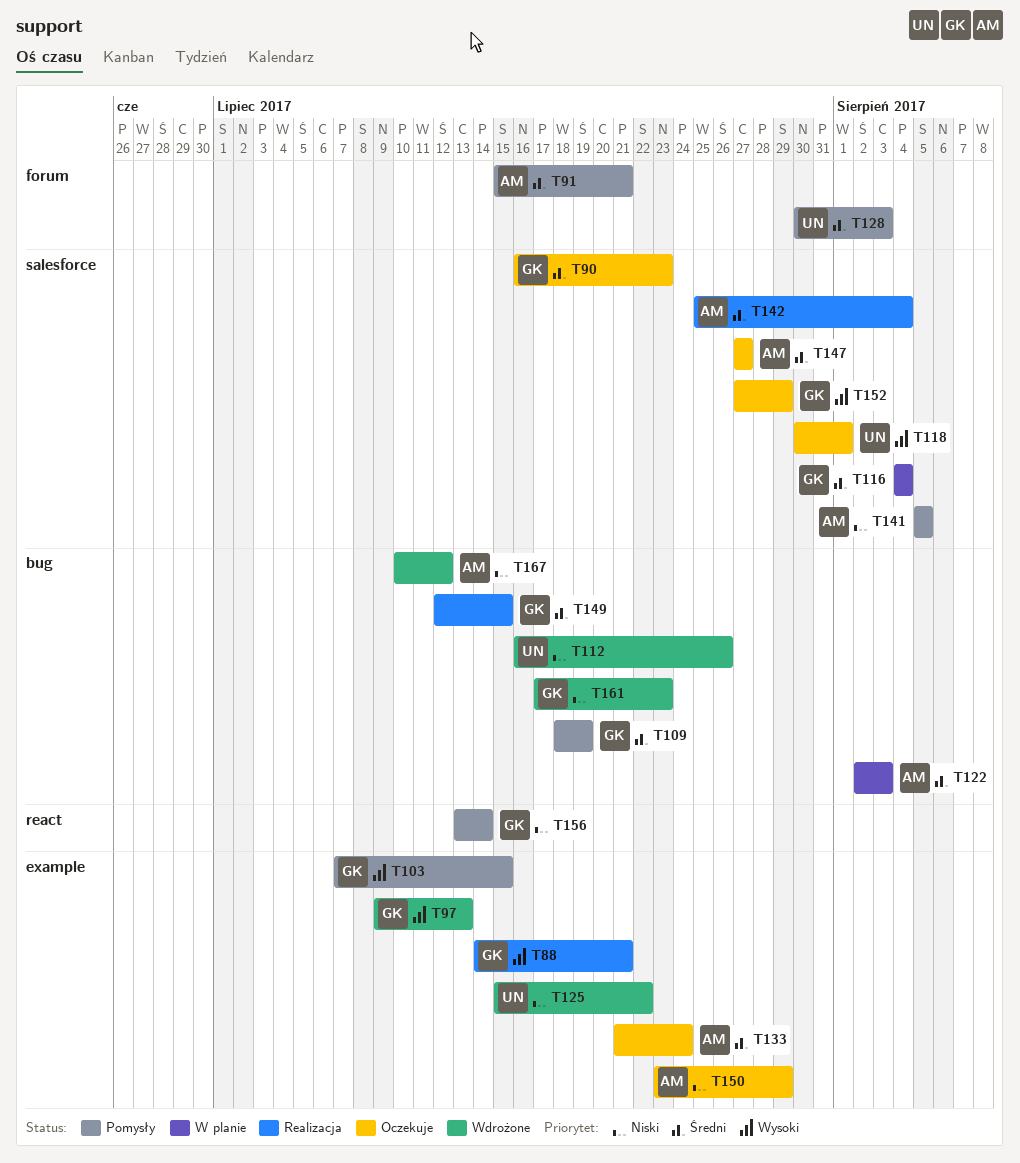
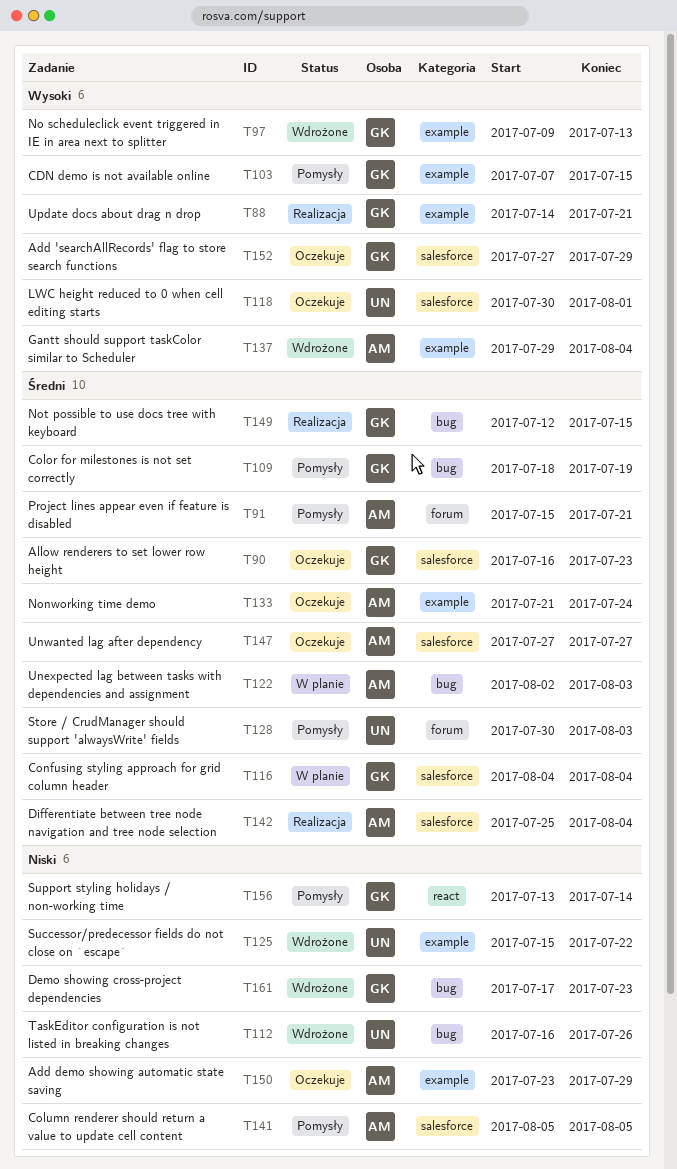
T137: none -> present
T167: present -> none

